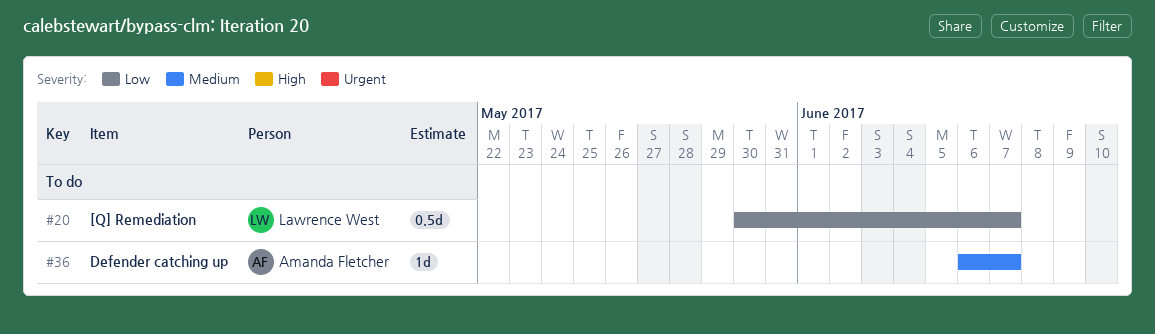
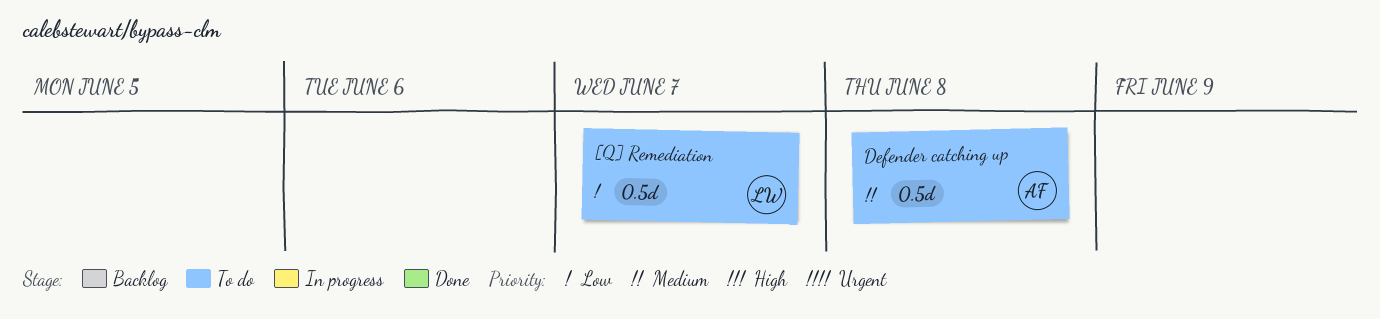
Defender catching up, estimate: 1d -> 0.5d
Defender catching up, due: Jun 7 -> Jun 8

